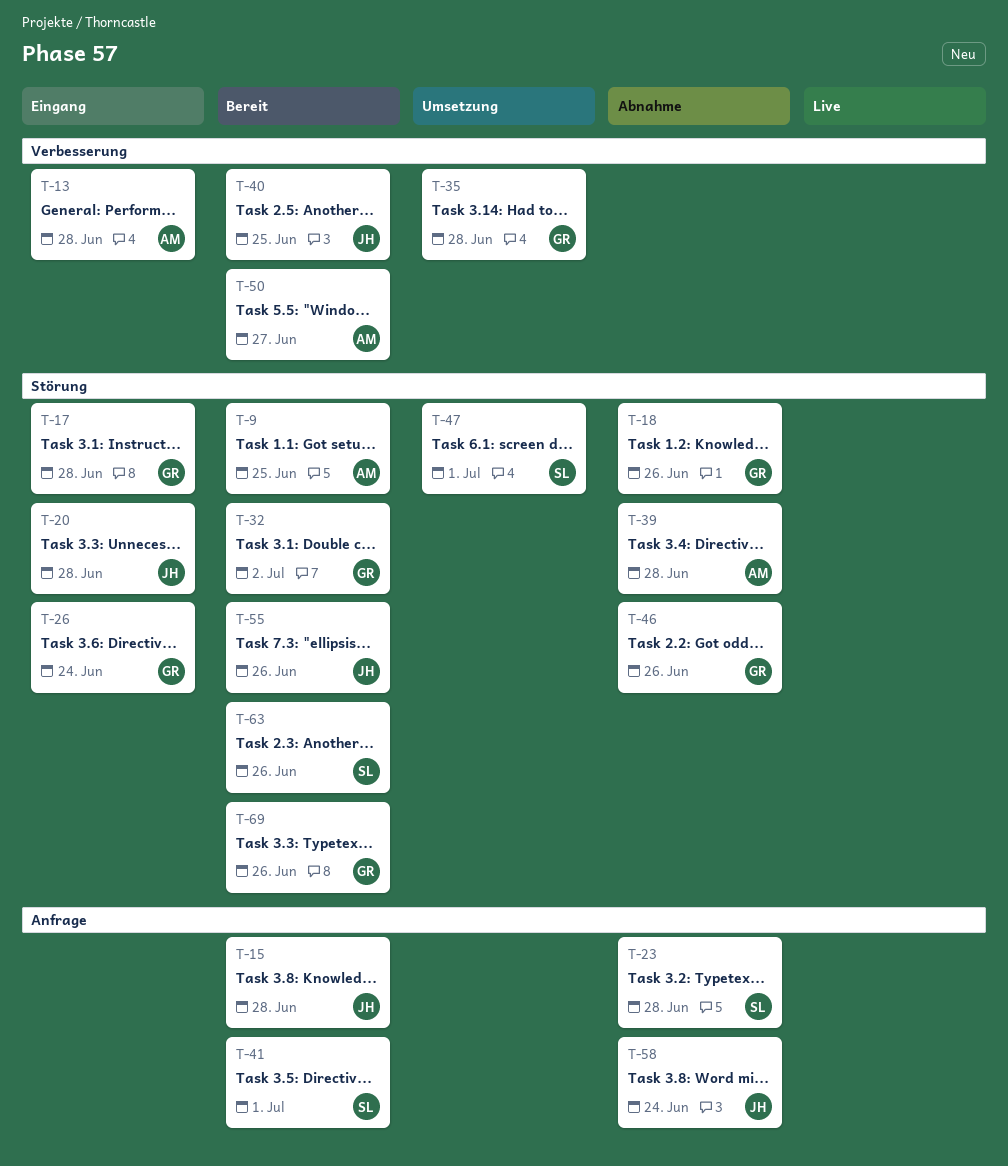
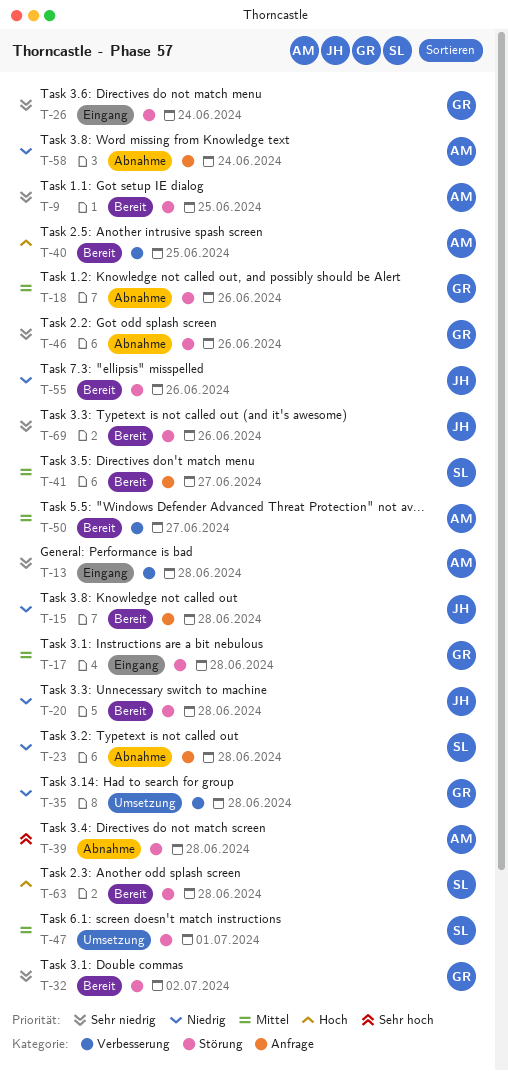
T-20, status: Eingang -> Bereit
T-40, owner: JH -> AM
T-41, due: Jul 1 -> Jun 27
T-58, owner: JH -> AM
T-63, due: Jun 26 -> Jun 28
T-69, owner: GR -> JH

